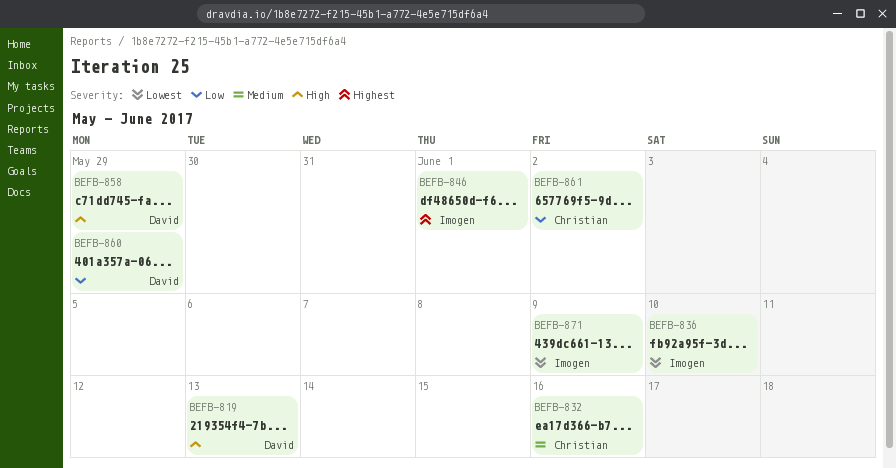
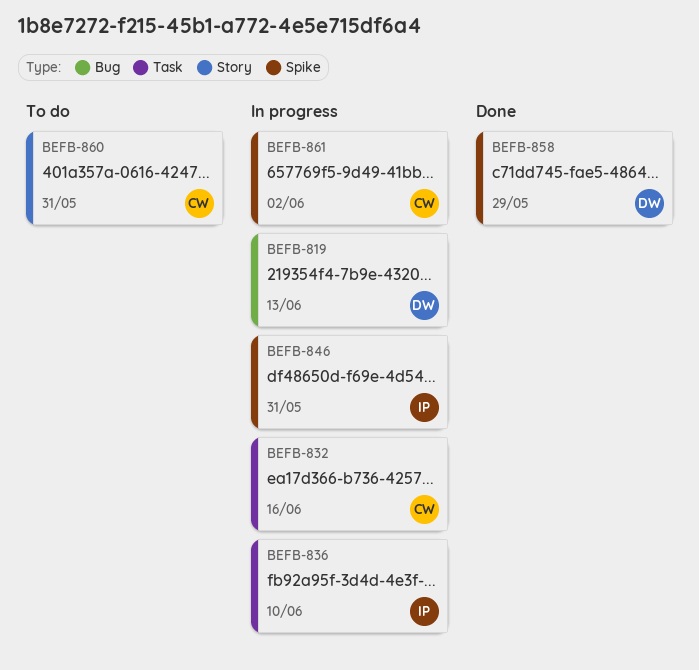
BEFB-846, due: Jun 1 -> May 31
BEFB-860, owner: David -> Christian
BEFB-860, due: May 29 -> May 31
BEFB-871: present -> none

